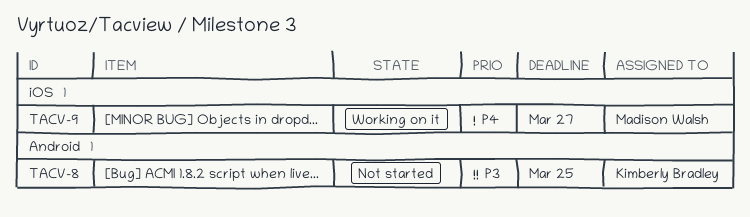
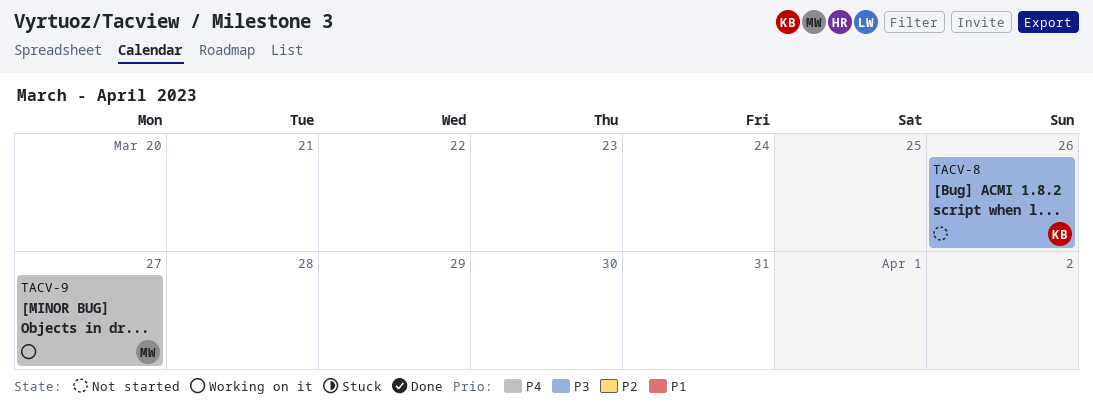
TACV-8, due: Mar 25 -> Mar 26

